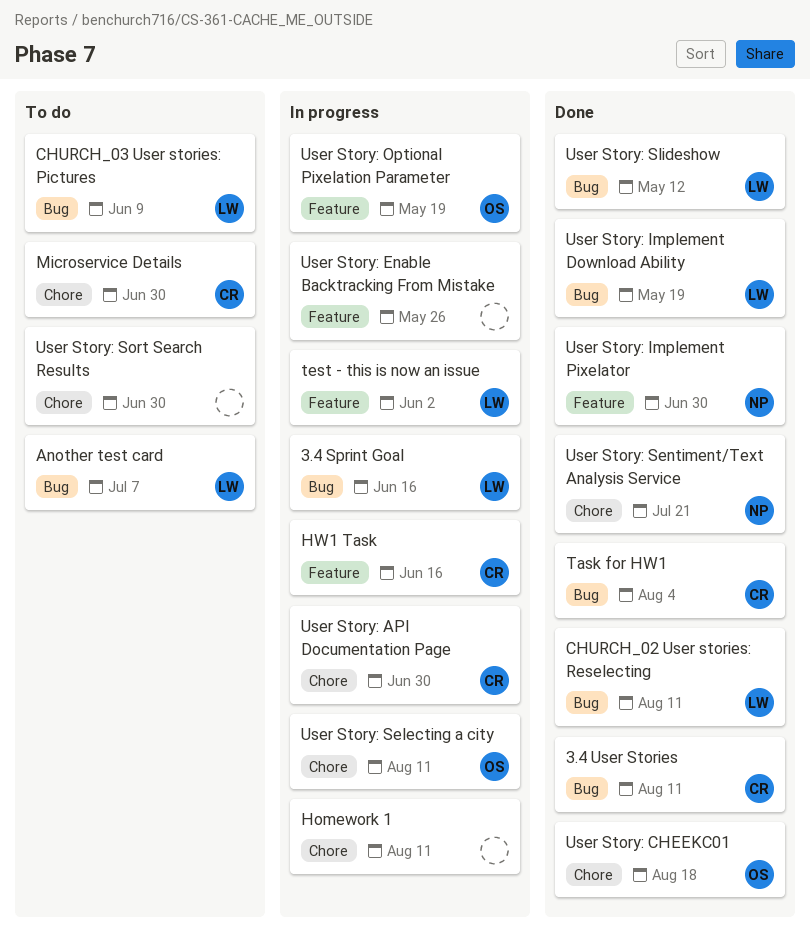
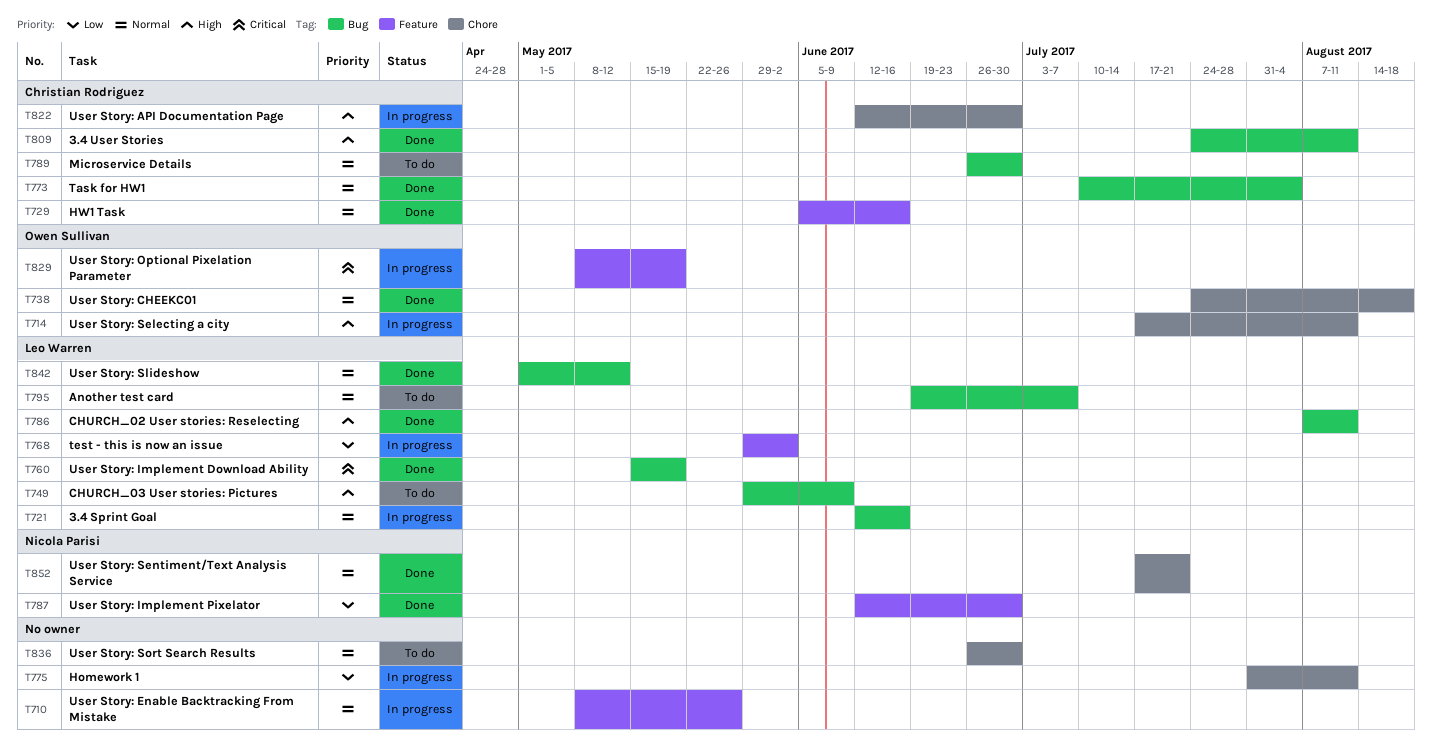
HW1 Task, status: In progress -> Done
Microservice Details, label: Chore -> Bug

